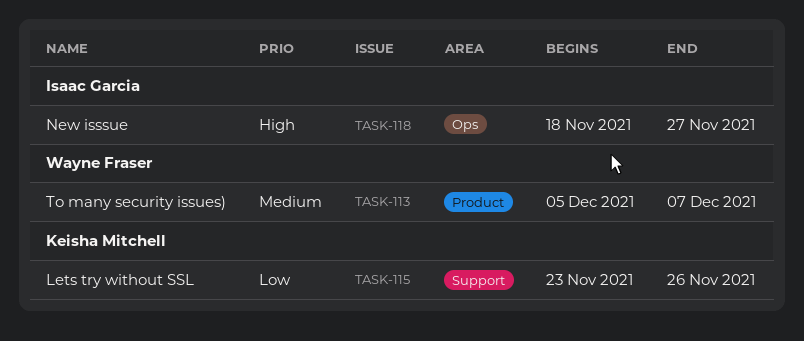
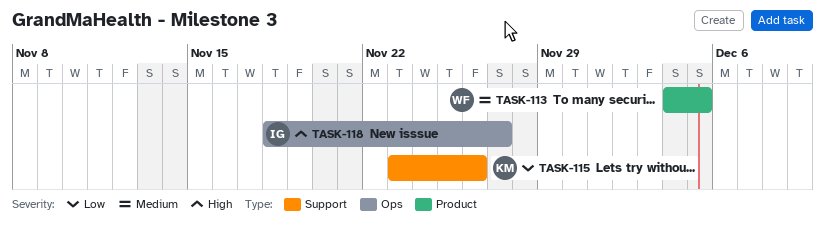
TASK-113, start: Dec 5 -> Dec 4
TASK-113, due: Dec 7 -> Dec 5

